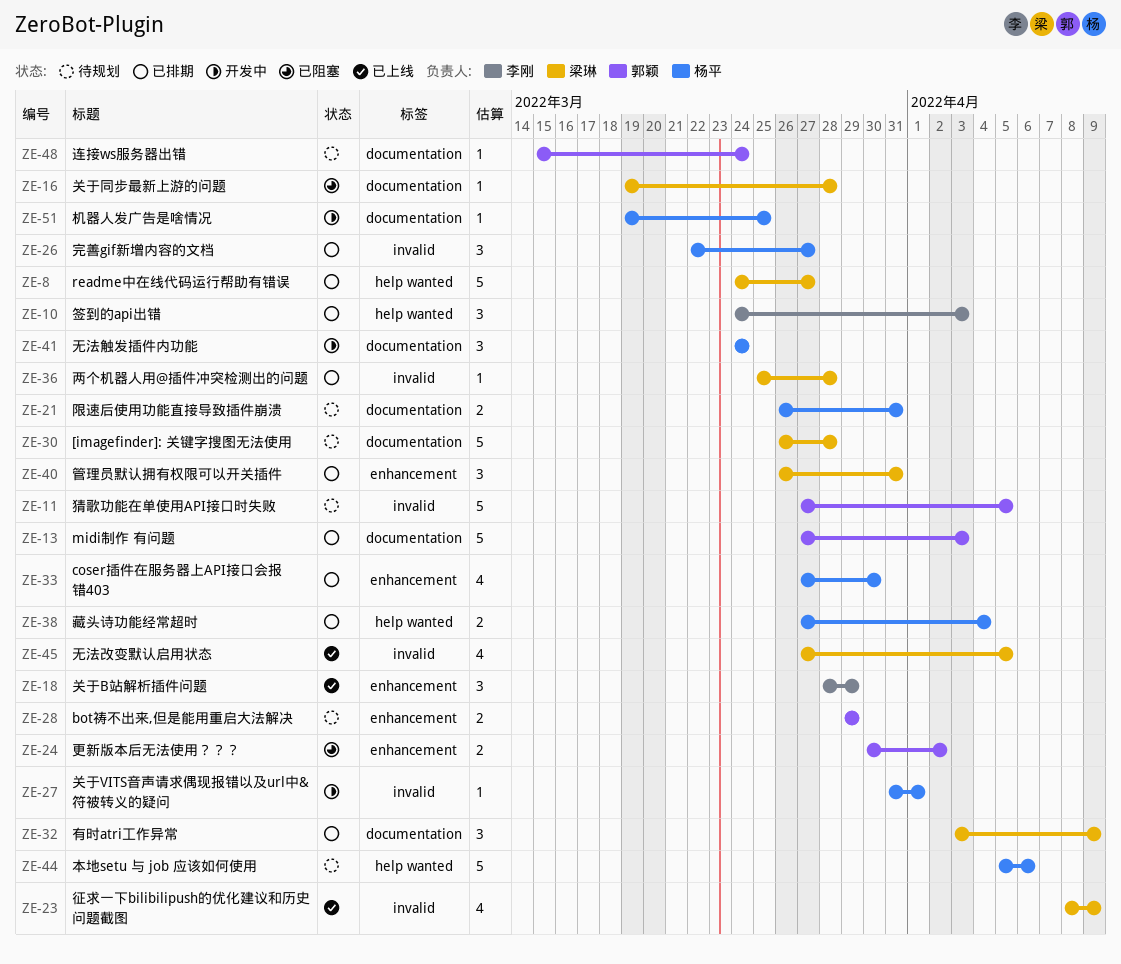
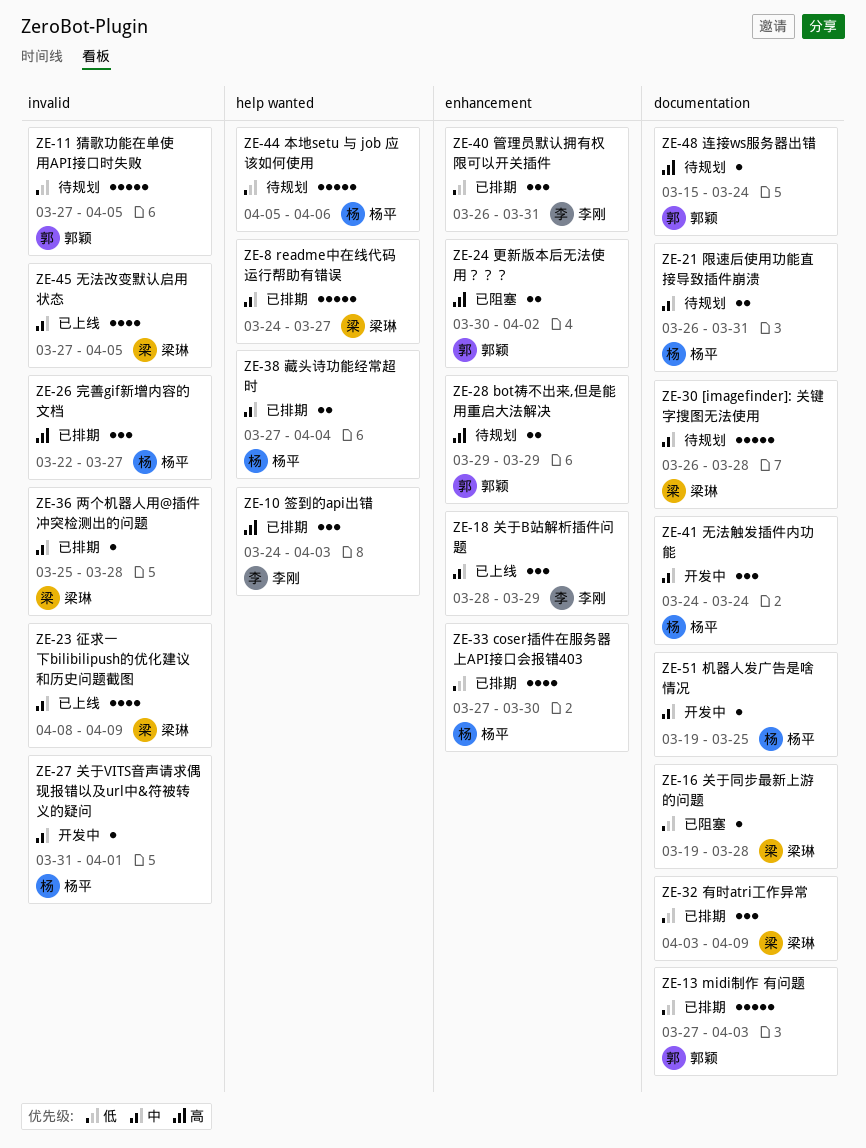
ZE-40, owner: 梁琳 -> 李刚

